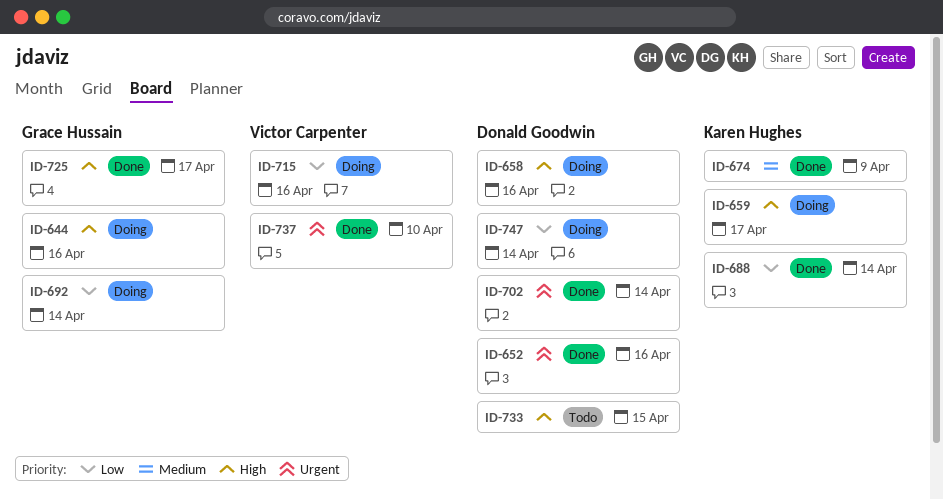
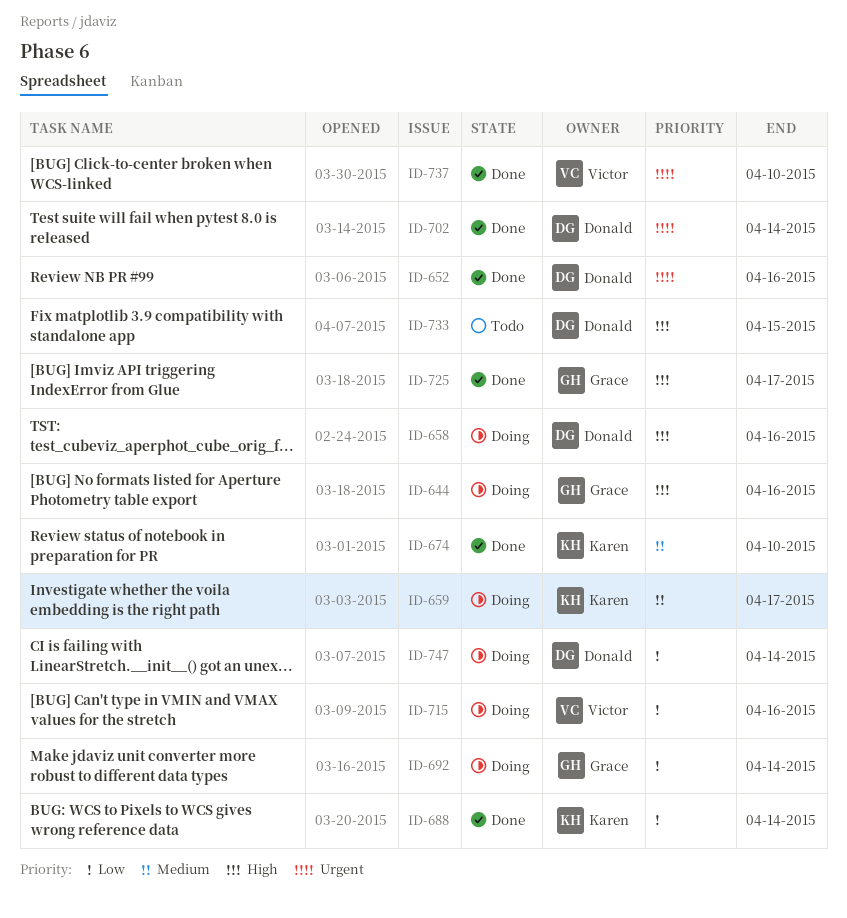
ID-659, priority: High -> Medium
ID-674, due: Apr 9 -> Apr 10

